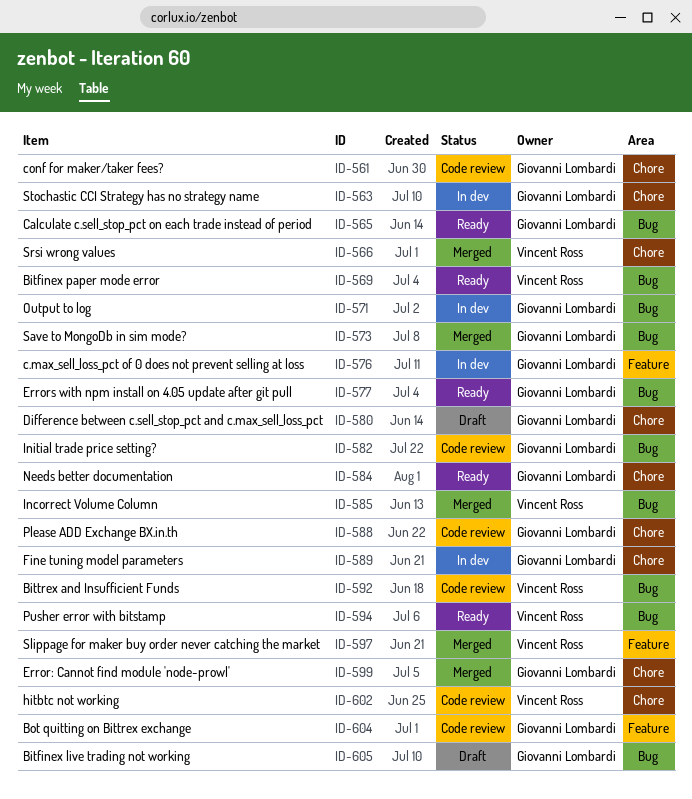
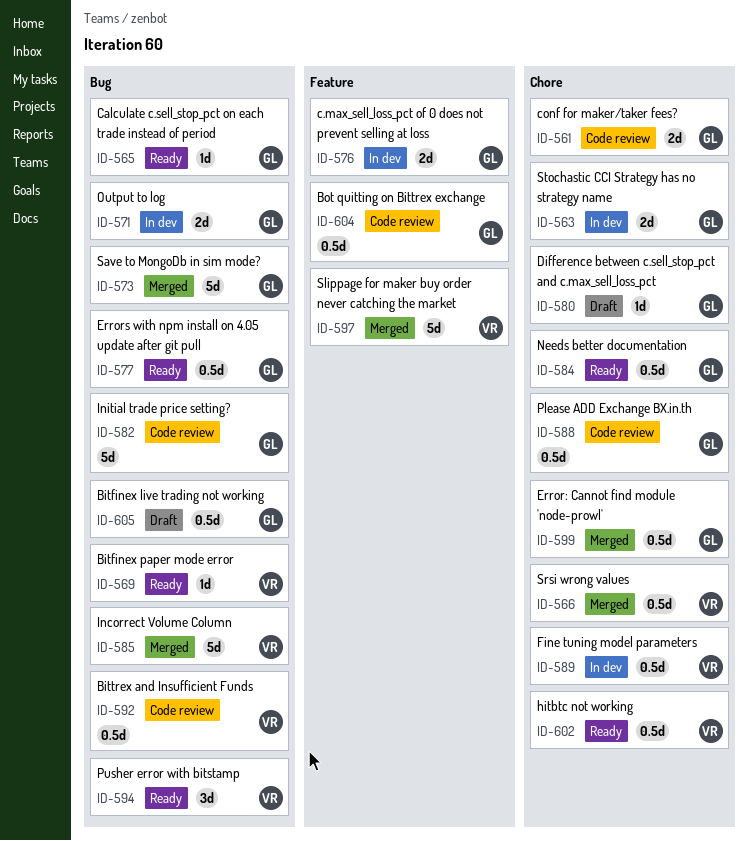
ID-589, owner: Giovanni Lombardi -> Vincent Ross
ID-602, status: Code review -> Ready

